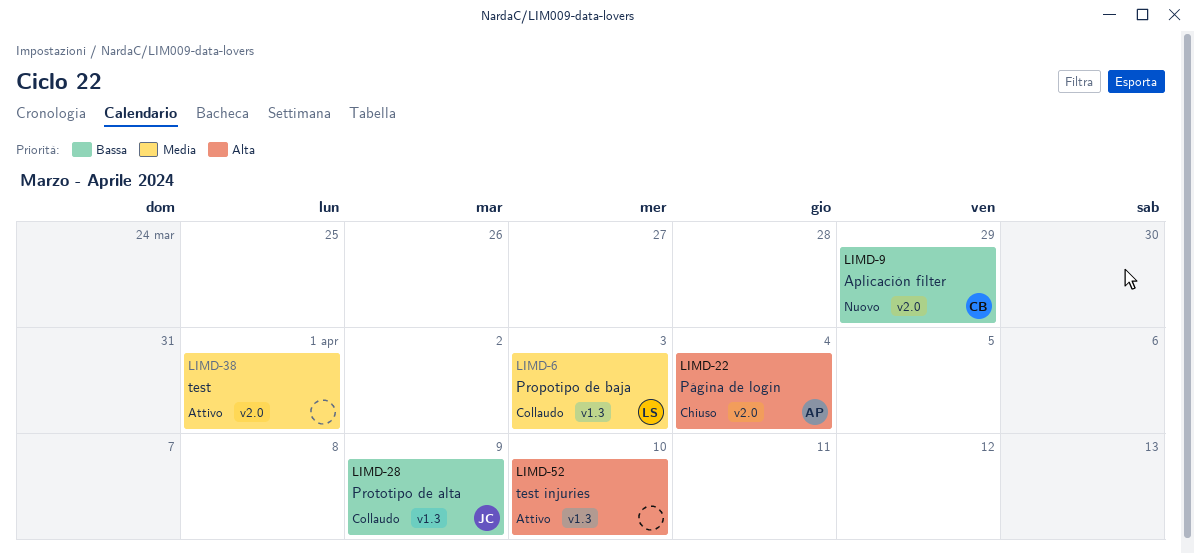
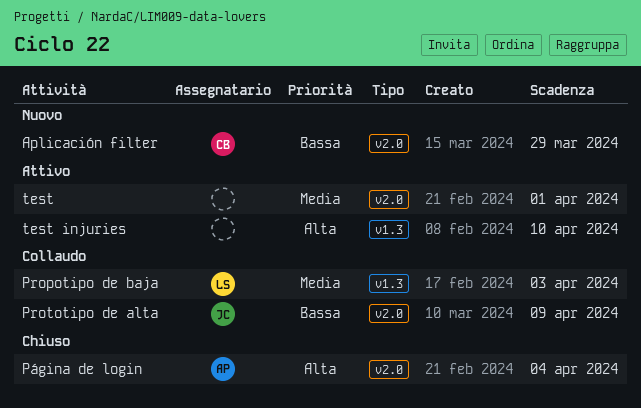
Prototipo de alta, label: v1.3 -> v2.0

